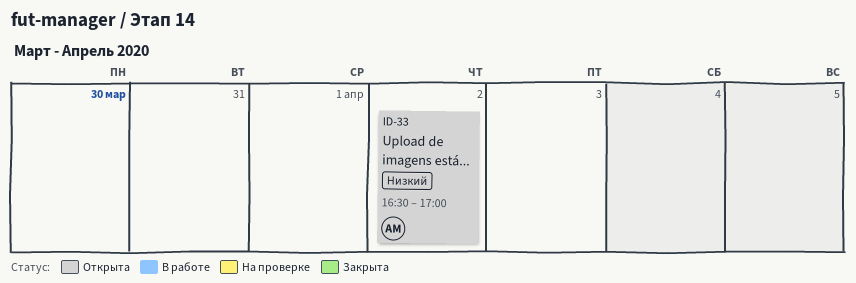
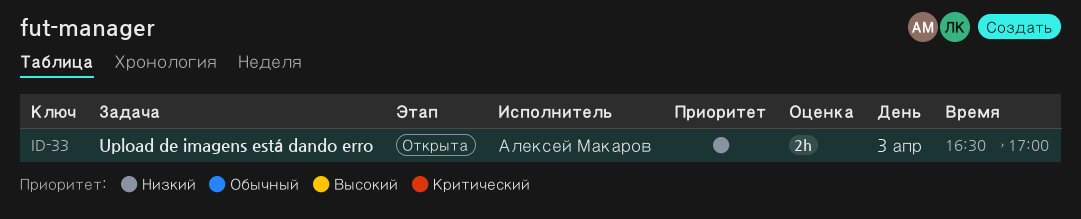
ID-33, day: Apr 2 -> Apr 3

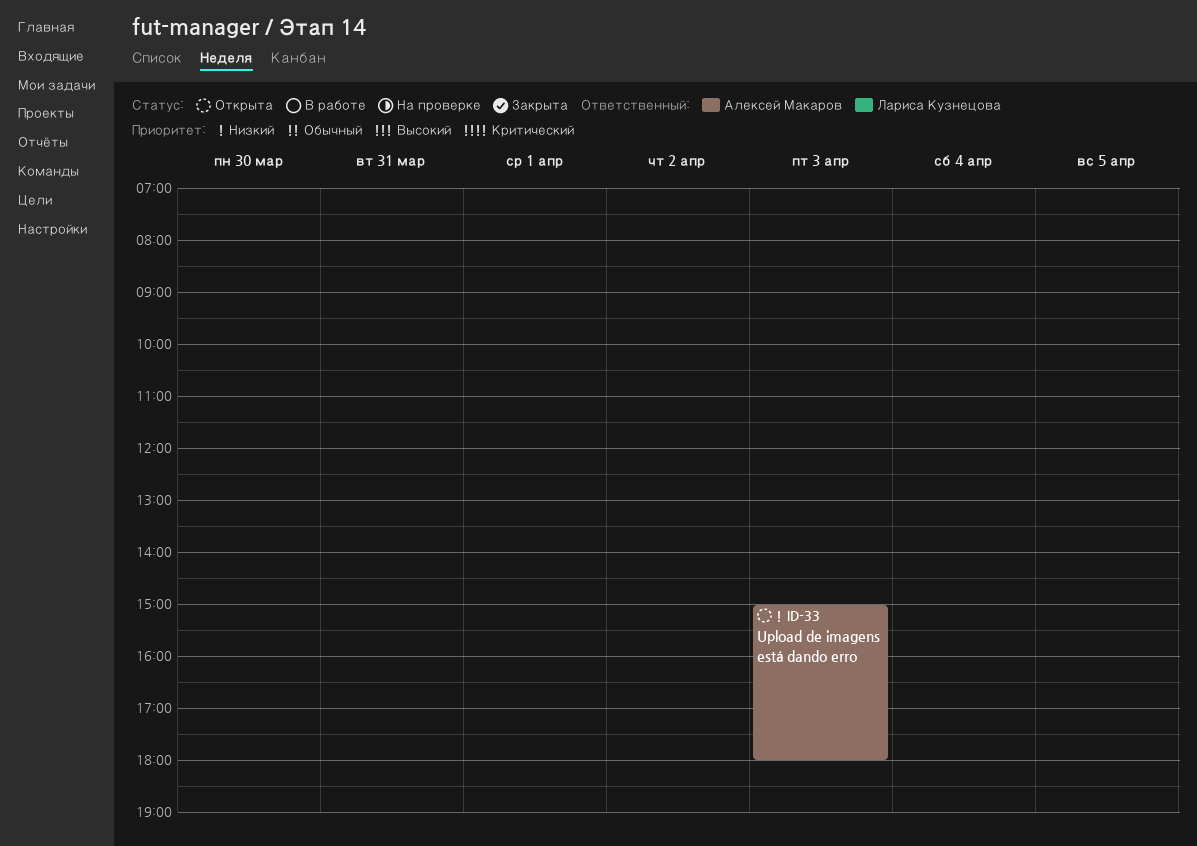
ID-33, begins: 16:30 -> 15:00
ID-33, ends: 17:00 -> 18:00

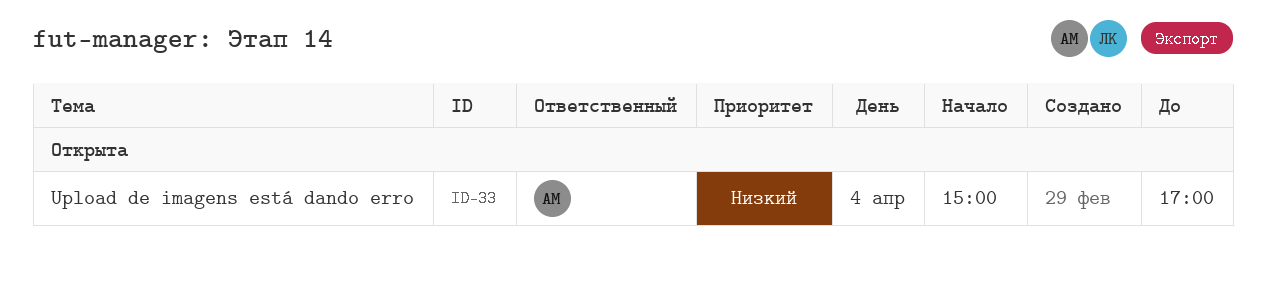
ID-33, day: Apr 3 -> Apr 4
ID-33, ends: 18:00 -> 17:00

